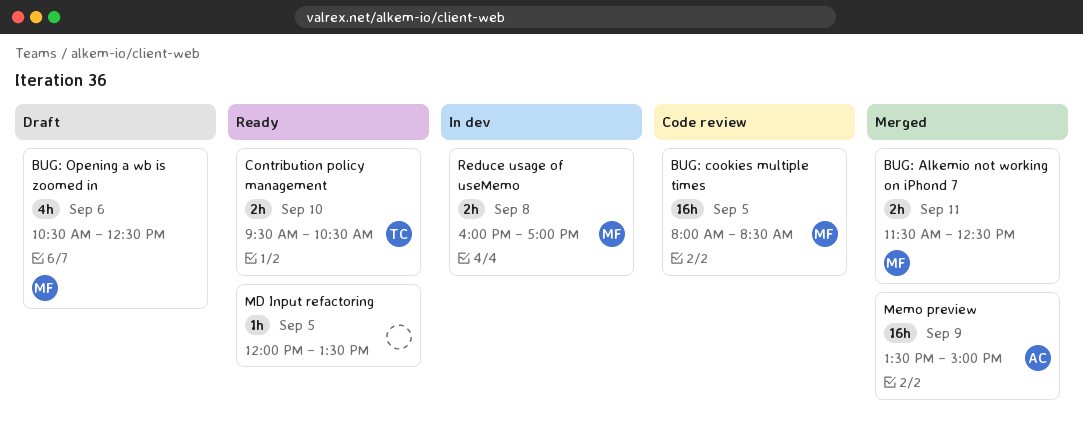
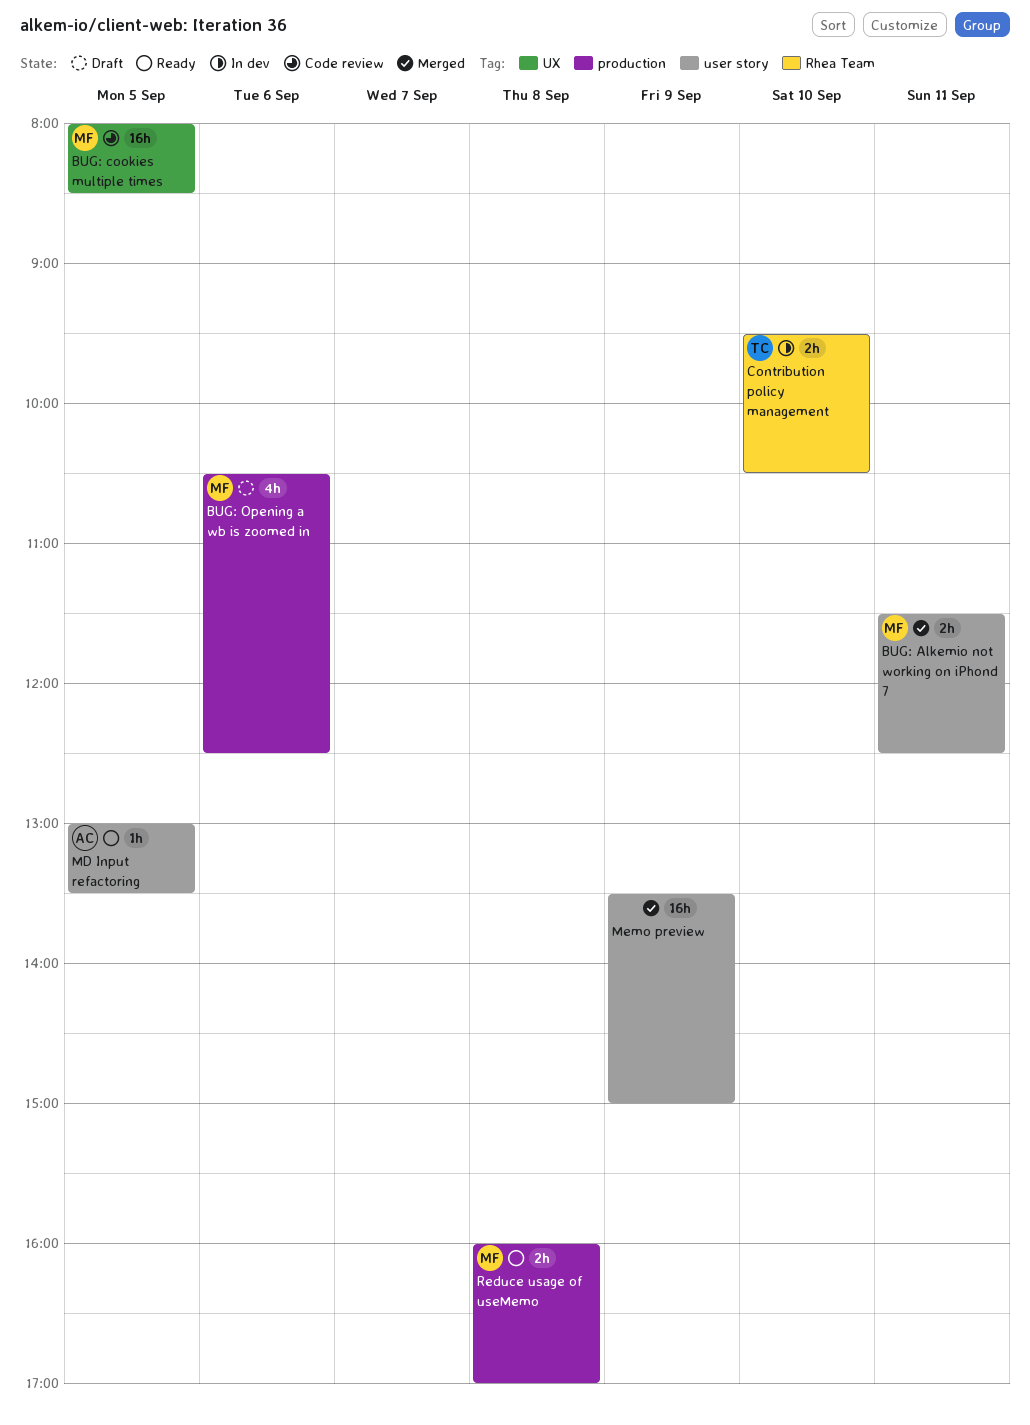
Contribution policy management, status: Ready -> In dev
MD Input refactoring, owner: none -> AC
MD Input refactoring, begins: 12:00 -> 13:00
Memo preview, owner: AC -> none
Reduce usage of useMemo, status: In dev -> Ready

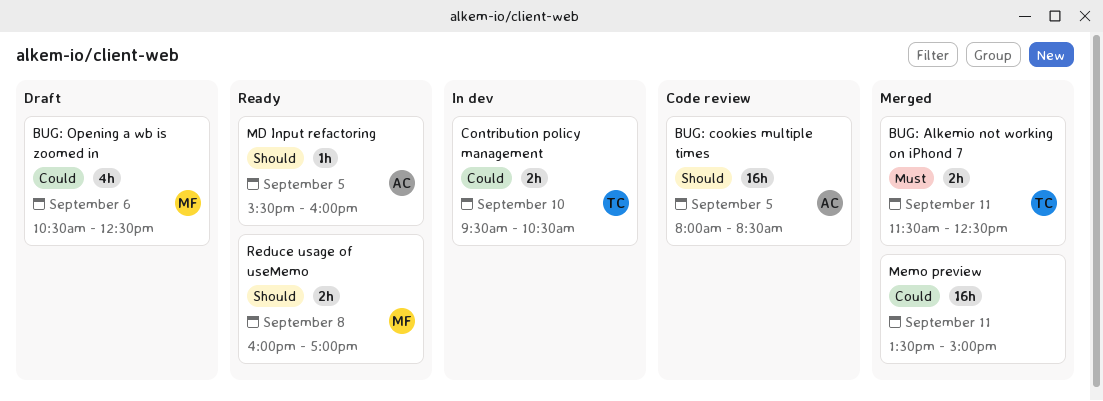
BUG: Alkemio not working on iPhond 7, owner: MF -> TC
BUG: cookies multiple times, owner: MF -> AC
MD Input refactoring, begins: 13:00 -> 15:30
MD Input refactoring, ends: 13:30 -> 16:00
Memo preview, day: Sep 9 -> Sep 11

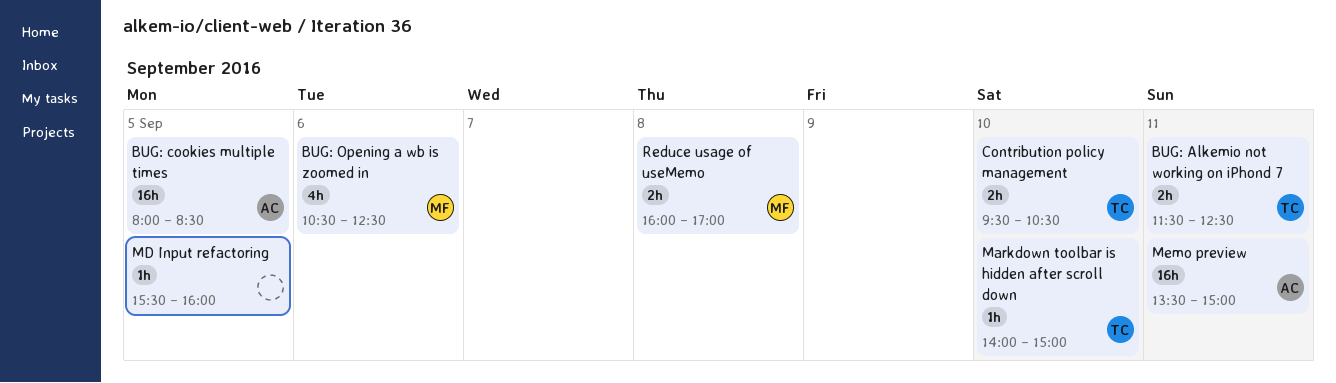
Markdown toolbar is hidden after scroll down: none -> present
MD Input refactoring, owner: AC -> none
Memo preview, owner: none -> AC

